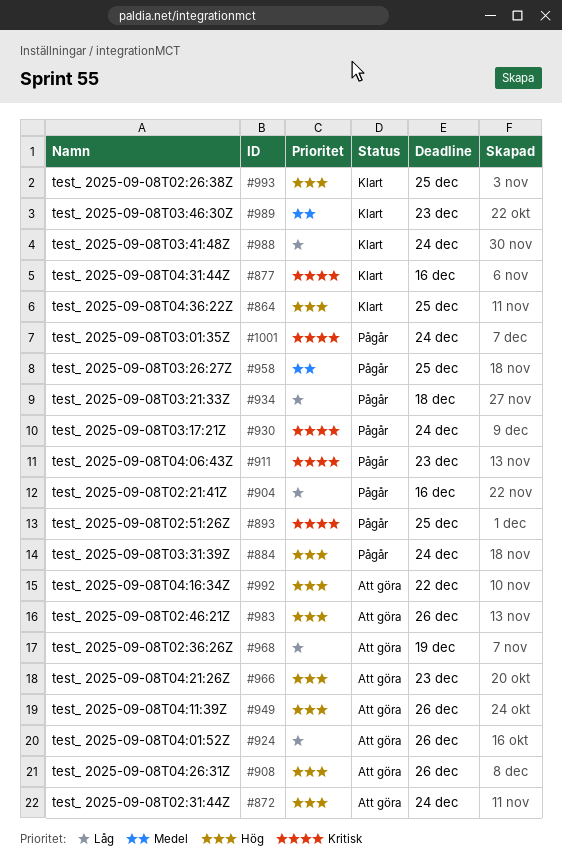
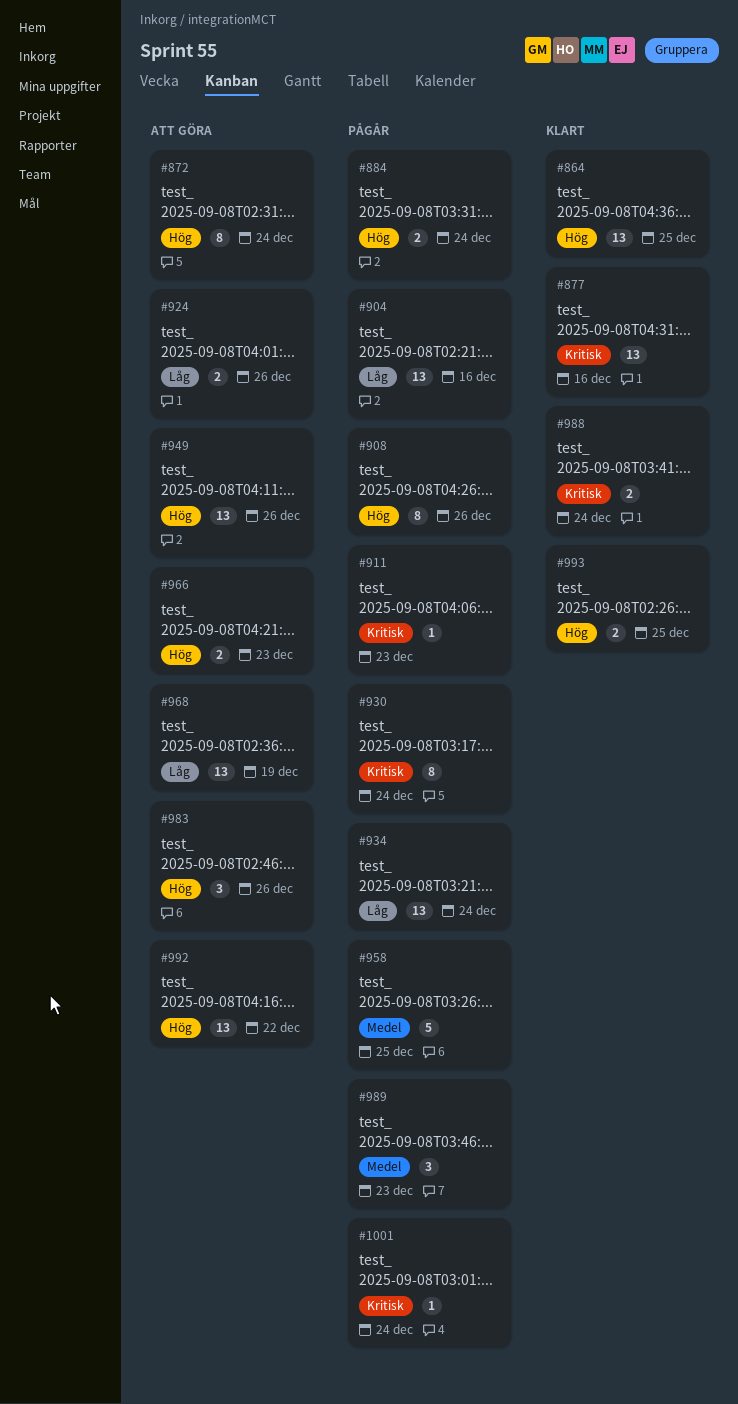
#893: present -> none
#908, status: Att göra -> Pågår
#934, due: Dec 18 -> Dec 24
#988, priority: Låg -> Kritisk
#989, status: Klart -> Pågår

